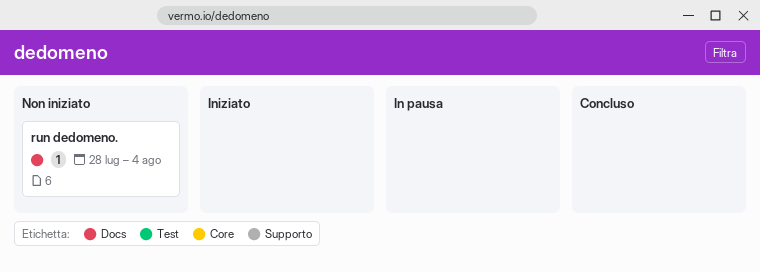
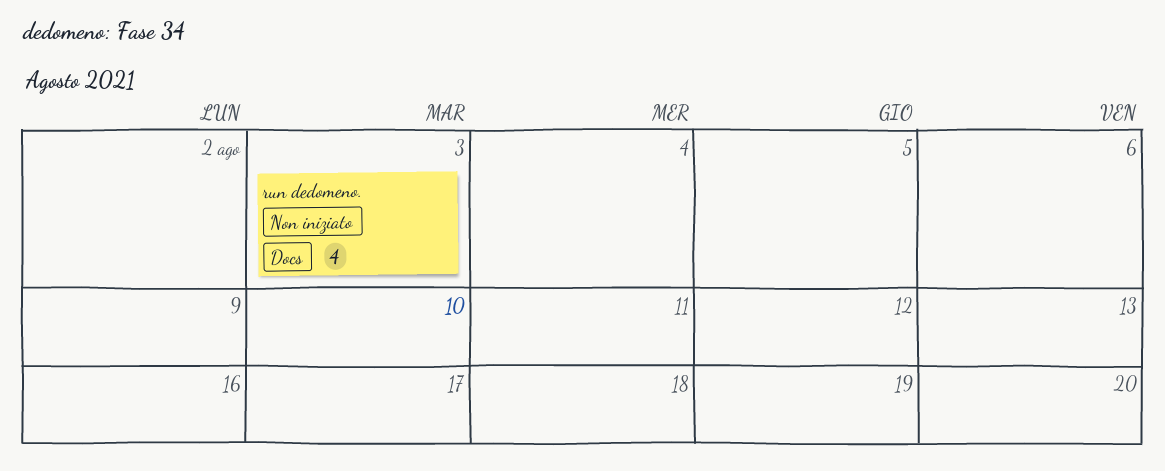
run dedomeno., estimate: 1 -> 4
run dedomeno., due: Aug 4 -> Aug 3

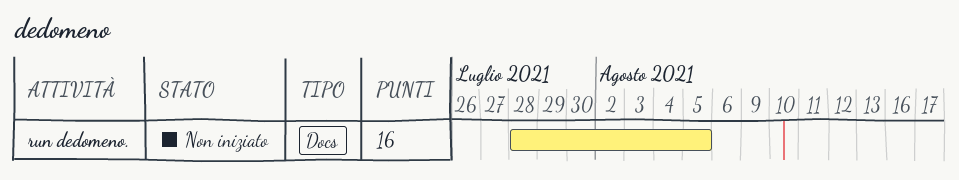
run dedomeno., estimate: 4 -> 16
run dedomeno., due: Aug 3 -> Aug 5

